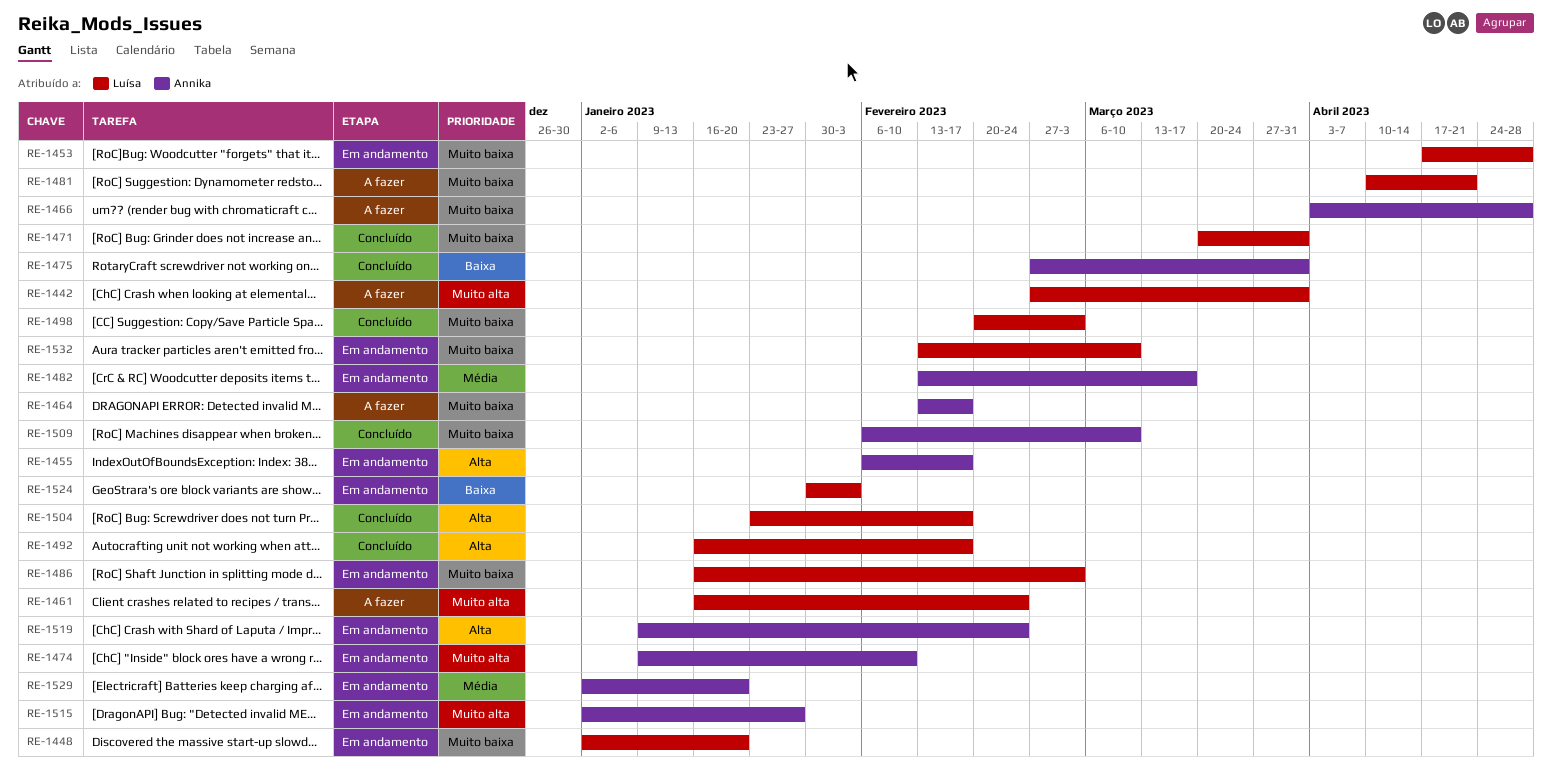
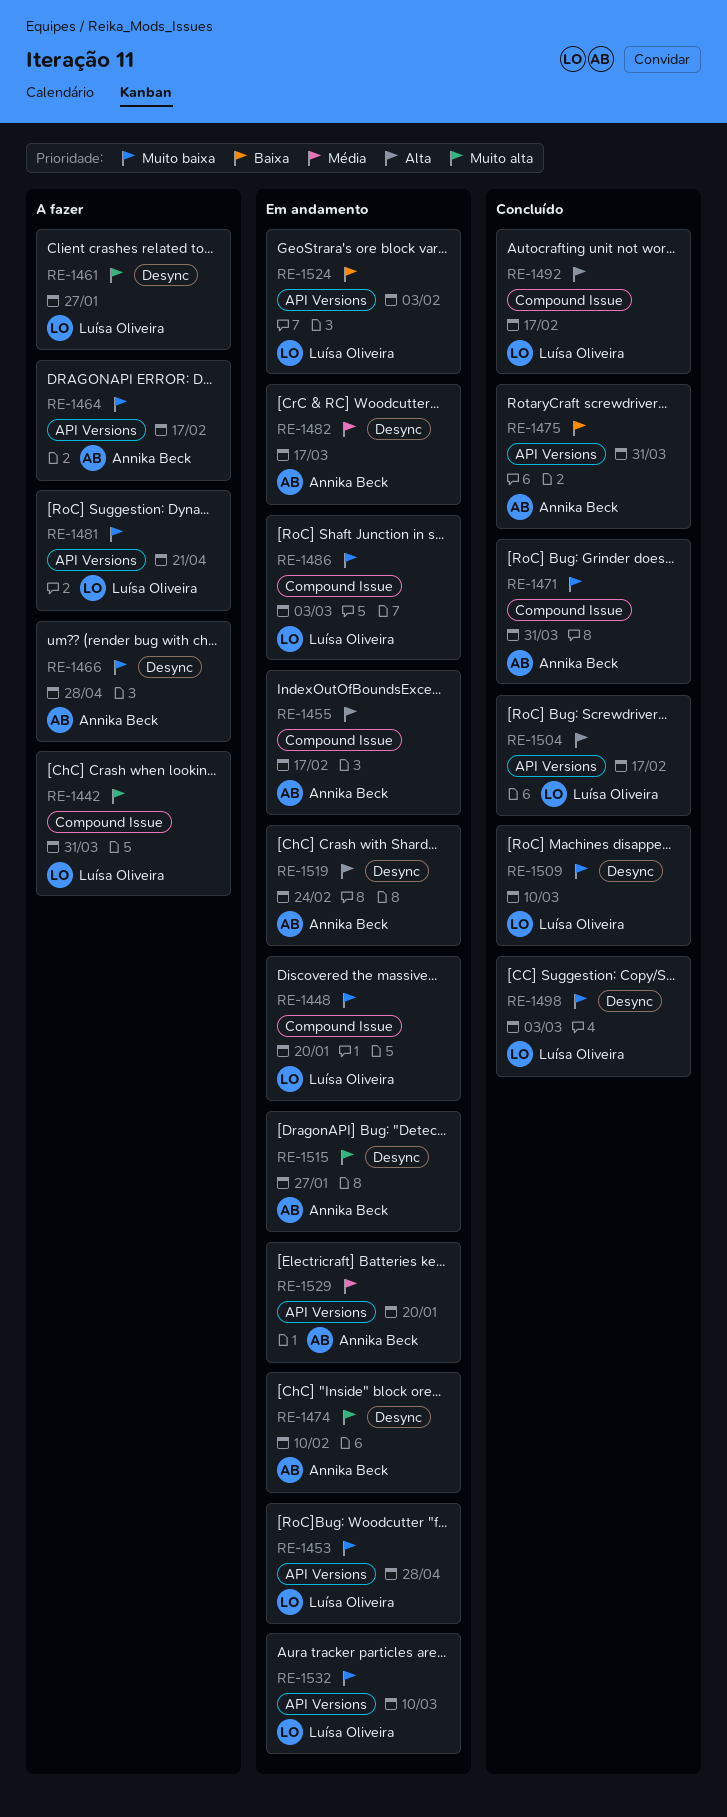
RE-1461, due: Feb 24 -> Jan 27
RE-1471, owner: Luísa Oliveira -> Annika Beck
RE-1509, owner: Annika Beck -> Luísa Oliveira

